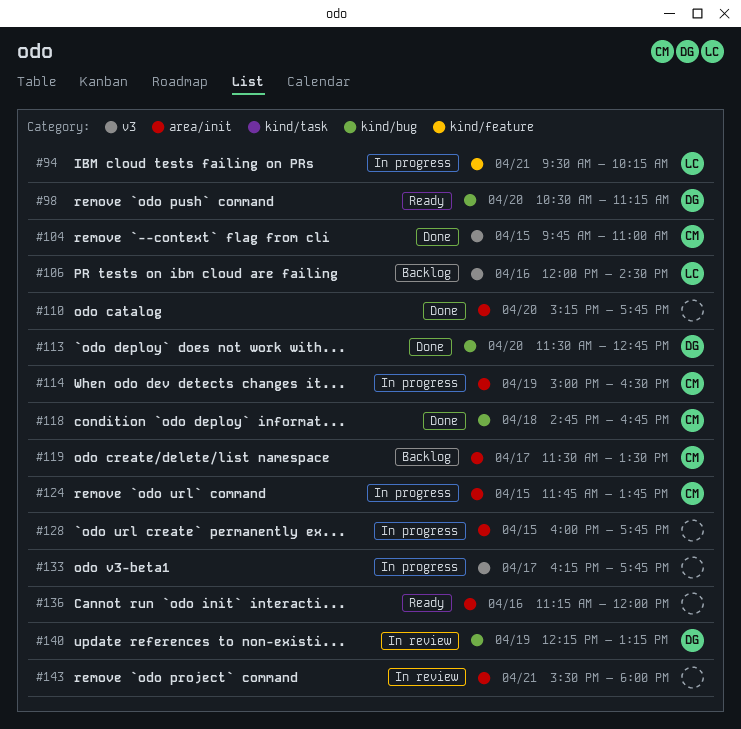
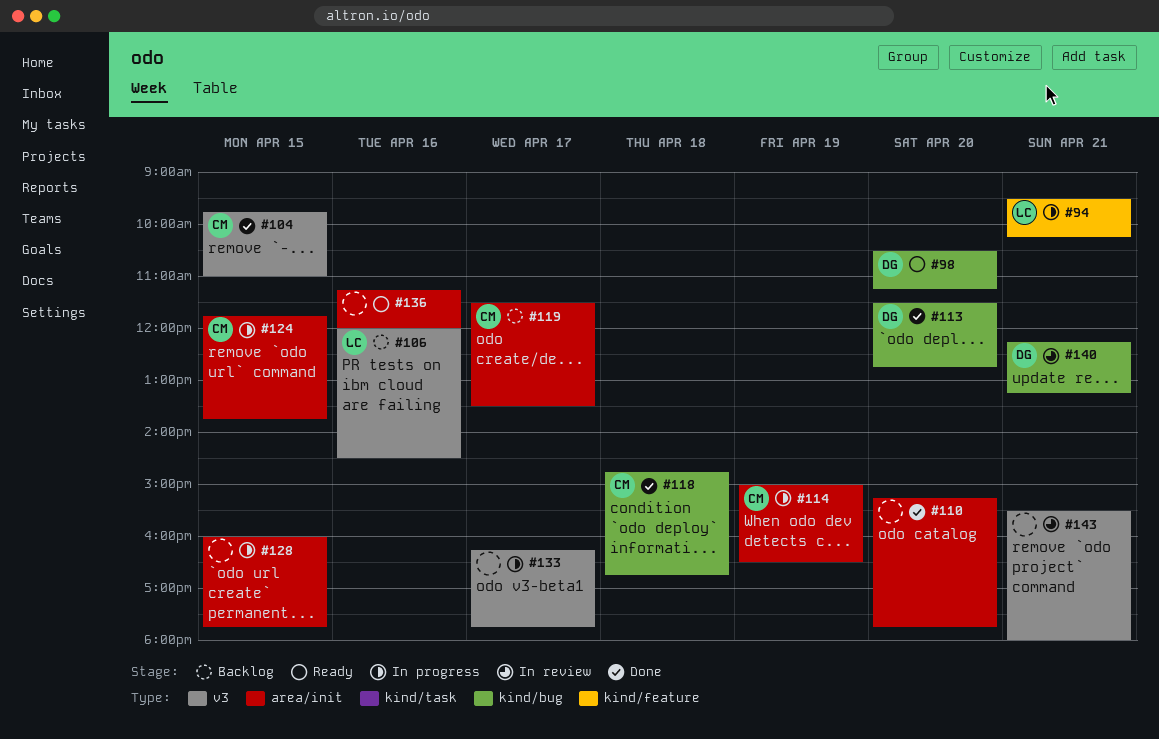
#140, day: Apr 19 -> Apr 21
#143, label: area/init -> v3

